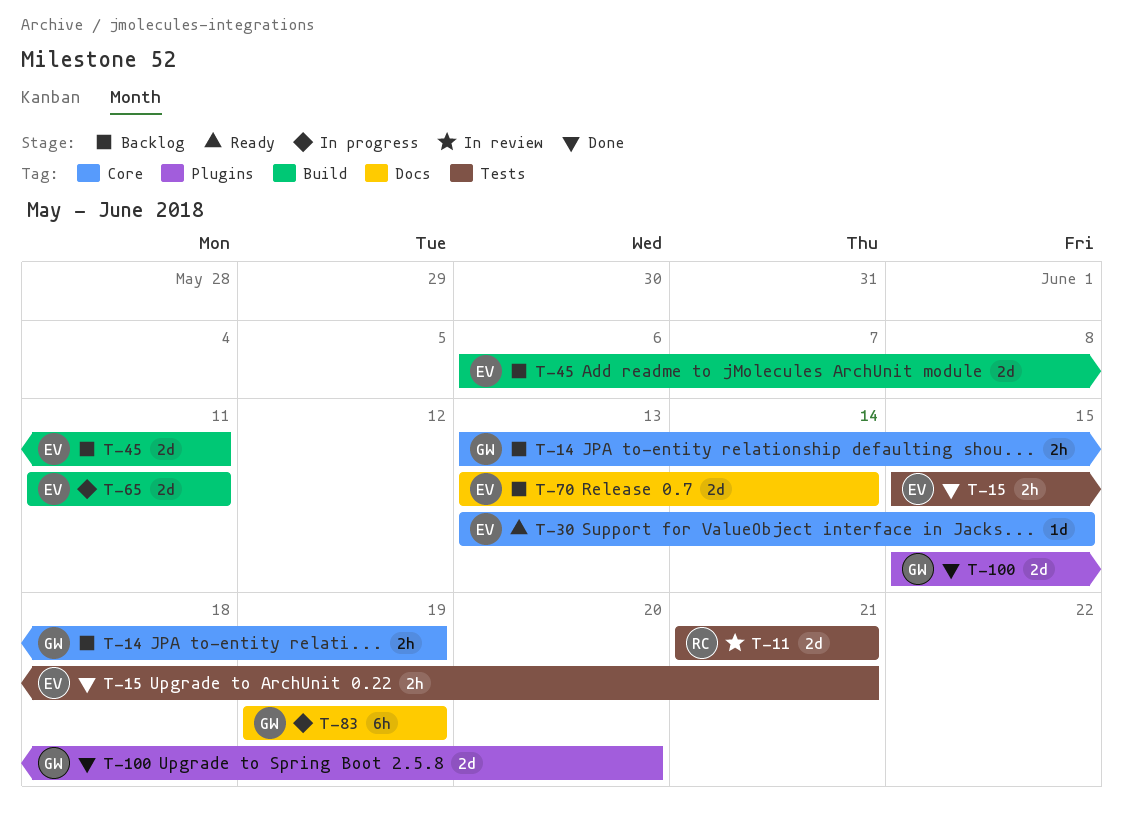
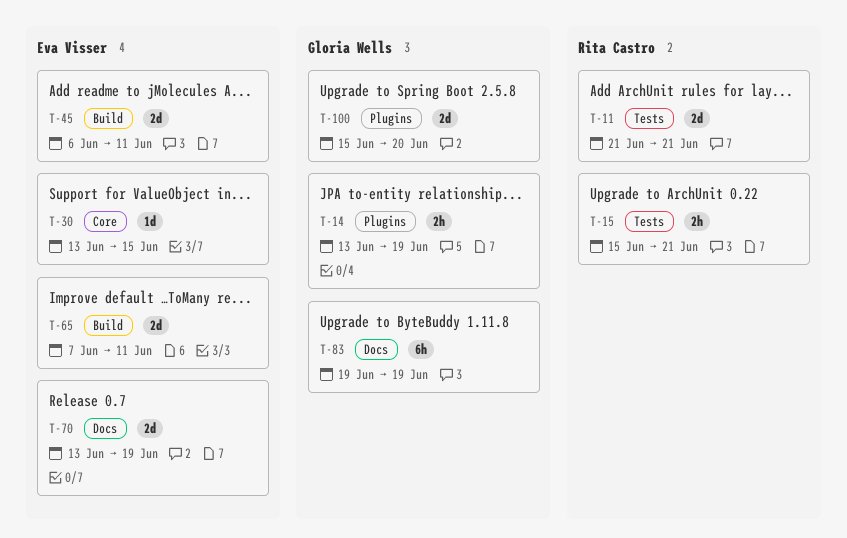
T-14, label: Core -> Plugins
T-15, owner: Eva Visser -> Rita Castro
T-65, start: Jun 11 -> Jun 7
T-70, due: Jun 14 -> Jun 19

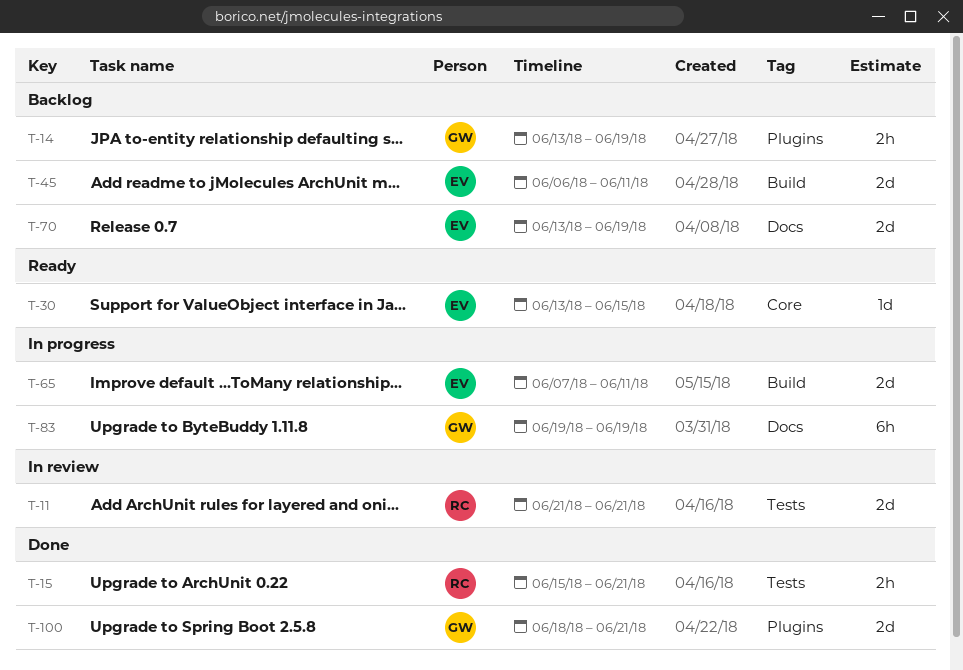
T-100, start: Jun 15 -> Jun 18
T-100, due: Jun 20 -> Jun 21

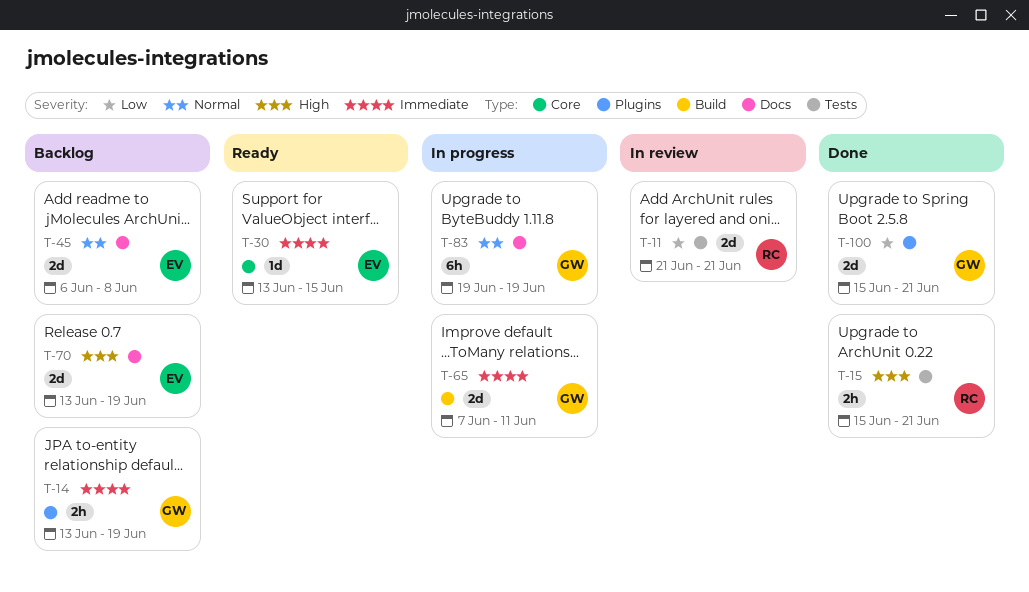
T-45, label: Build -> Docs
T-45, due: Jun 11 -> Jun 8
T-65, owner: EV -> GW
T-100, start: Jun 18 -> Jun 15

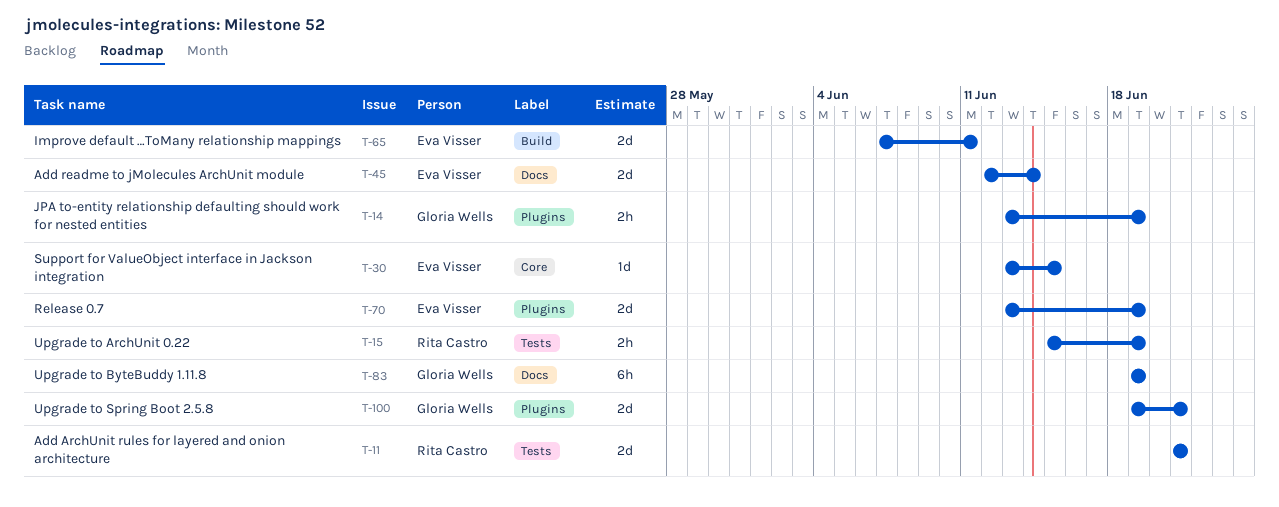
T-15, due: Jun 21 -> Jun 19
T-45, start: Jun 6 -> Jun 12
T-45, due: Jun 8 -> Jun 14
T-65, owner: Gloria Wells -> Eva Visser
T-70, label: Docs -> Plugins
T-100, start: Jun 15 -> Jun 19

